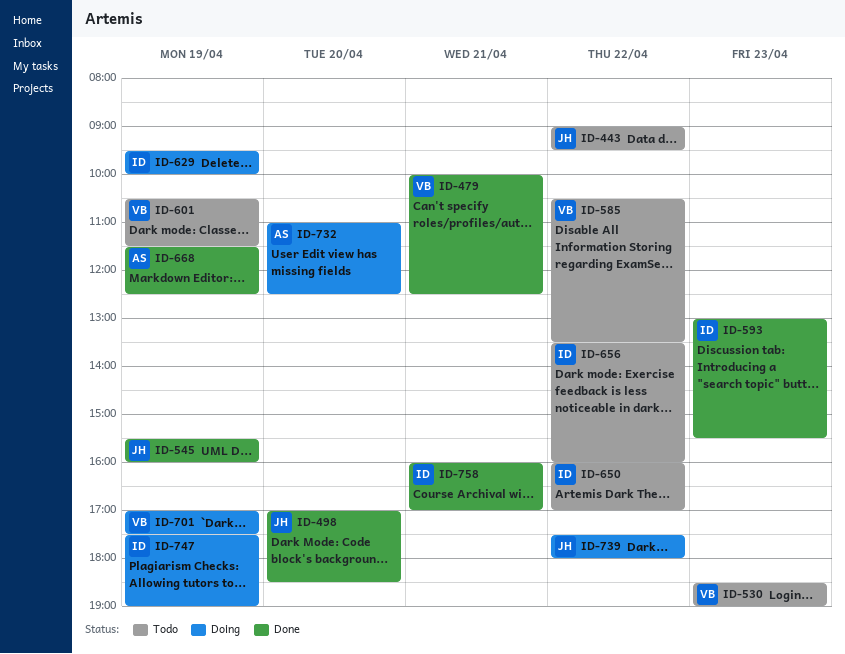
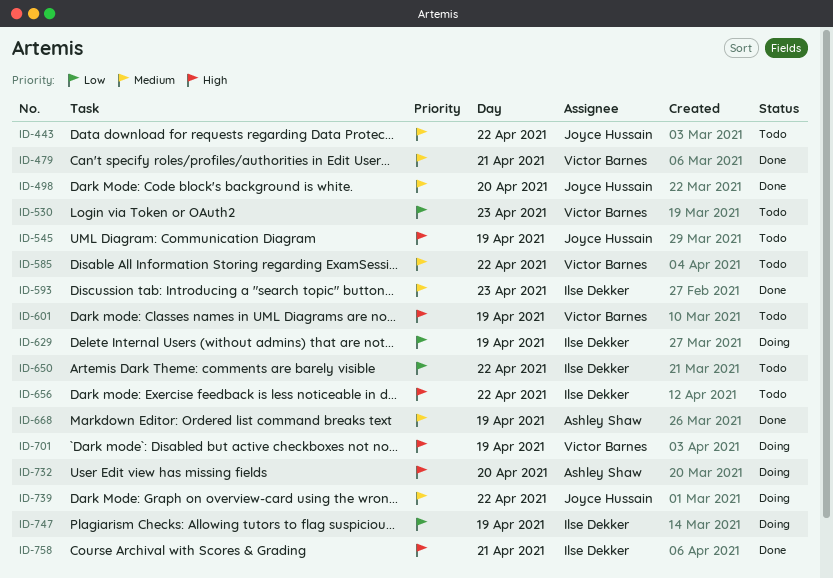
ID-545, status: Done -> Todo

